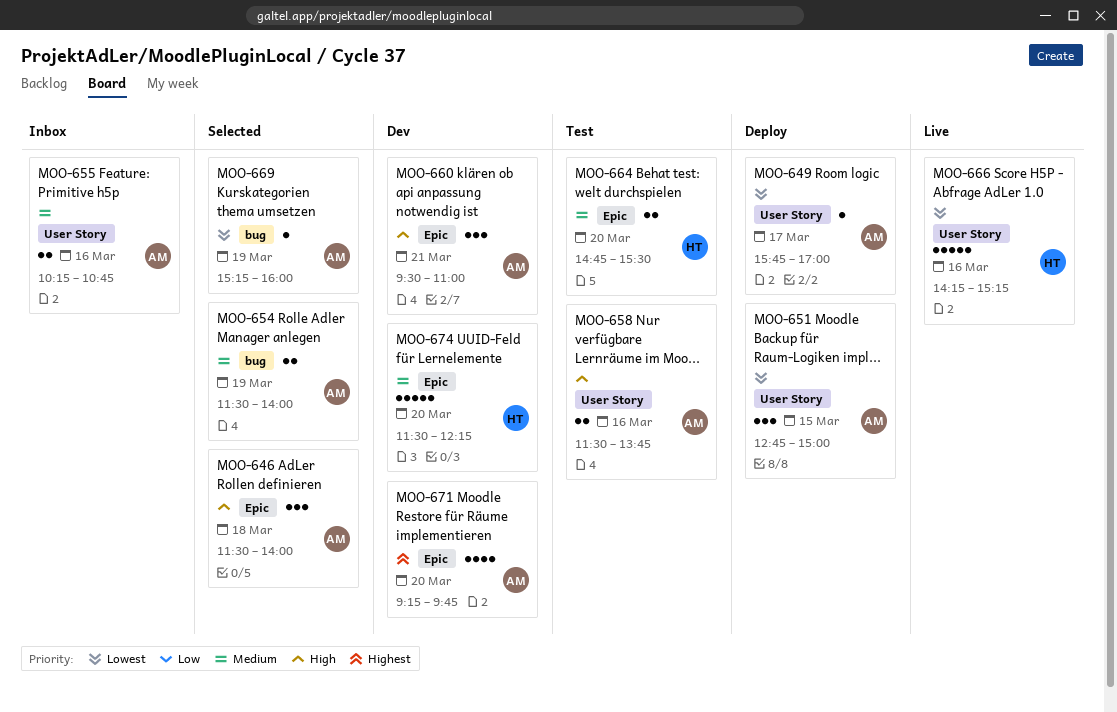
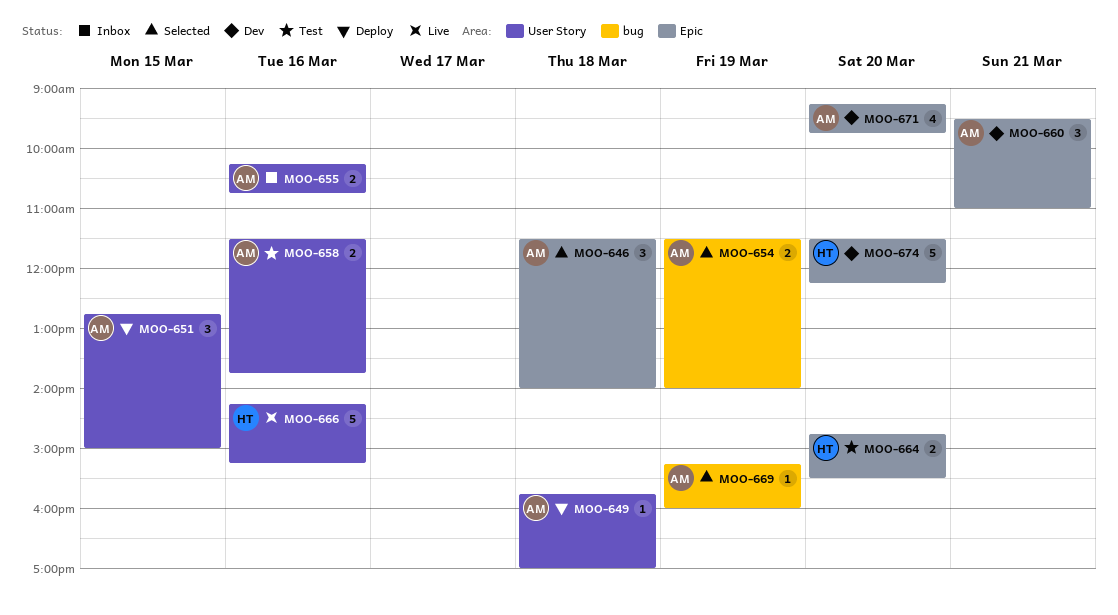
MOO-649, day: Mar 17 -> Mar 18

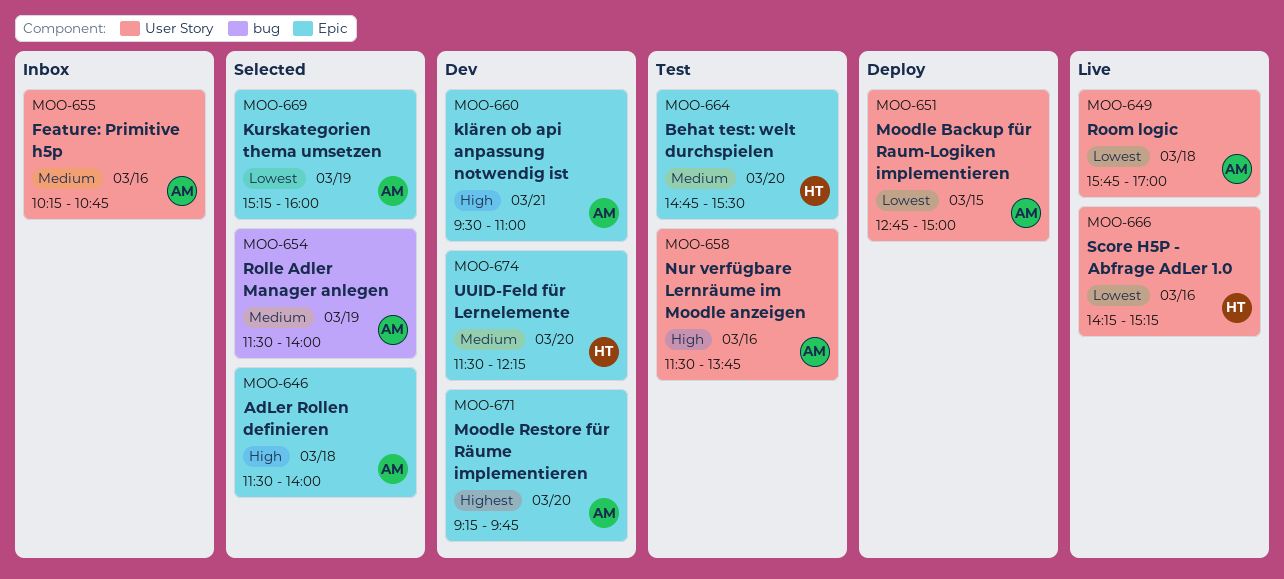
MOO-649, status: Deploy -> Live
MOO-669, label: bug -> Epic

